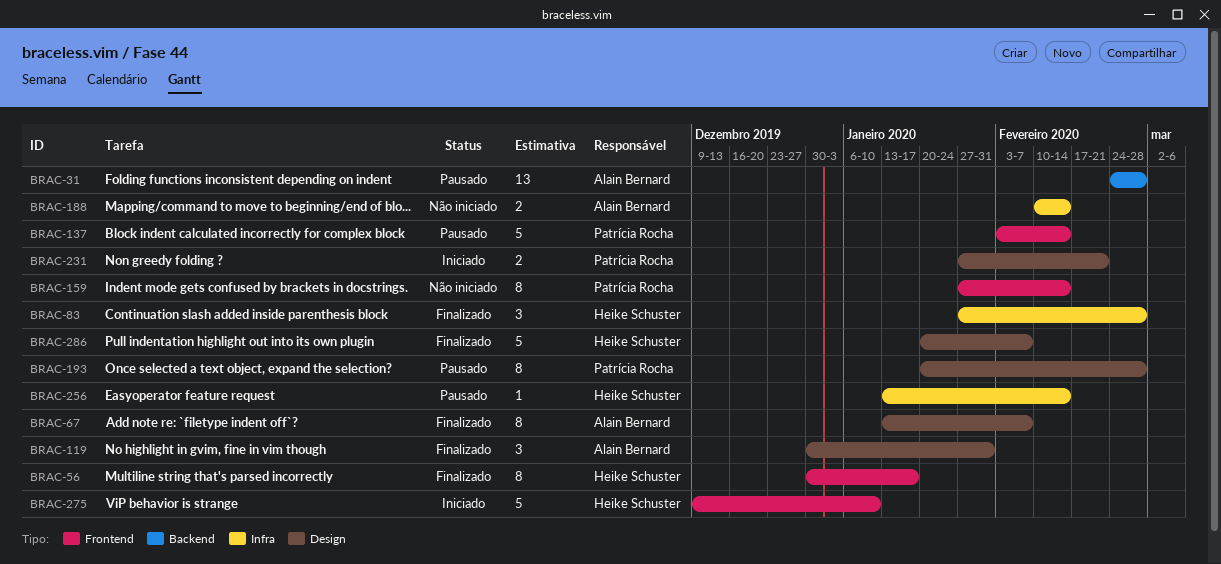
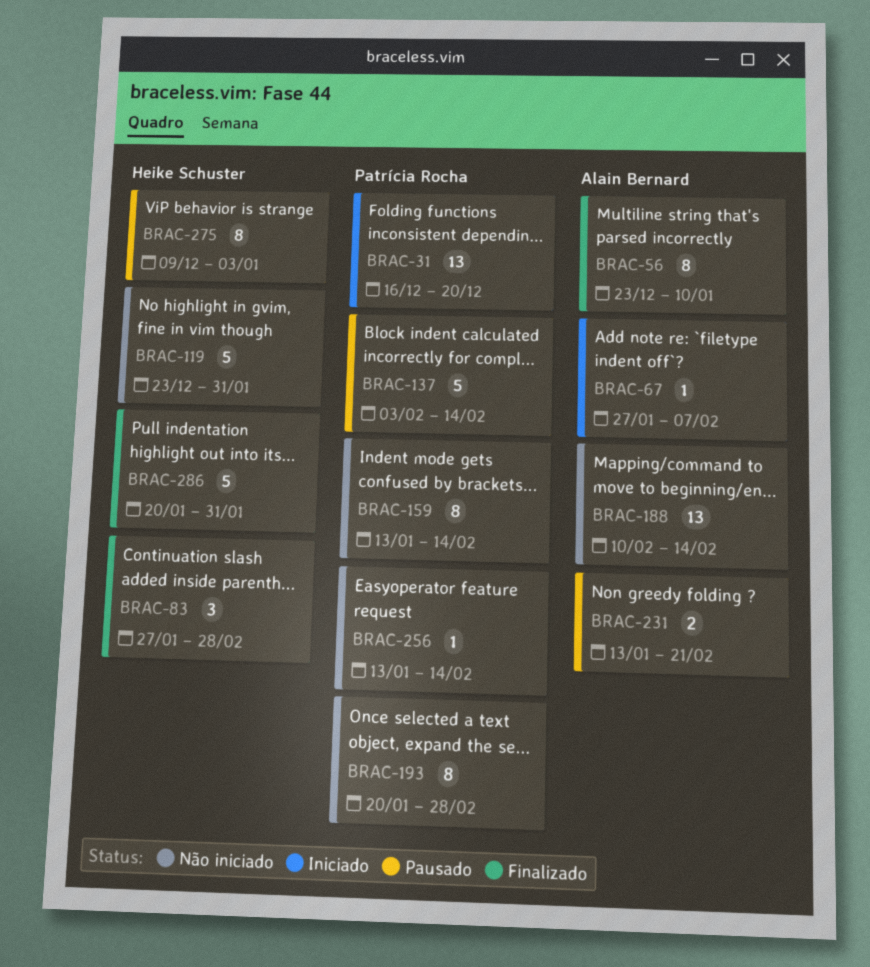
BRAC-31, status: Pausado -> Iniciado
BRAC-31, owner: Alain Bernard -> Patrícia Rocha
BRAC-31, start: Feb 24 -> Dec 16
BRAC-31, due: Feb 28 -> Dec 20
BRAC-56, owner: Heike Schuster -> Alain Bernard
BRAC-56, start: Dec 30 -> Dec 23
BRAC-56, due: Jan 17 -> Jan 10
BRAC-67, status: Finalizado -> Iniciado
BRAC-67, estimate: 8 -> 1
BRAC-67, start: Jan 13 -> Jan 27
BRAC-119, status: Finalizado -> Não iniciado
BRAC-119, owner: Alain Bernard -> Heike Schuster
BRAC-119, estimate: 3 -> 5
BRAC-119, start: Dec 30 -> Dec 23
BRAC-159, start: Jan 27 -> Jan 13
BRAC-188, estimate: 2 -> 13
BRAC-193, status: Pausado -> Não iniciado
BRAC-231, status: Iniciado -> Pausado
BRAC-231, owner: Patrícia Rocha -> Alain Bernard
BRAC-231, start: Jan 27 -> Jan 13
BRAC-256, status: Pausado -> Não iniciado
BRAC-256, owner: Heike Schuster -> Patrícia Rocha
BRAC-275, status: Iniciado -> Pausado
BRAC-275, estimate: 5 -> 8
BRAC-275, due: Jan 10 -> Jan 3
BRAC-286, due: Feb 7 -> Jan 31

